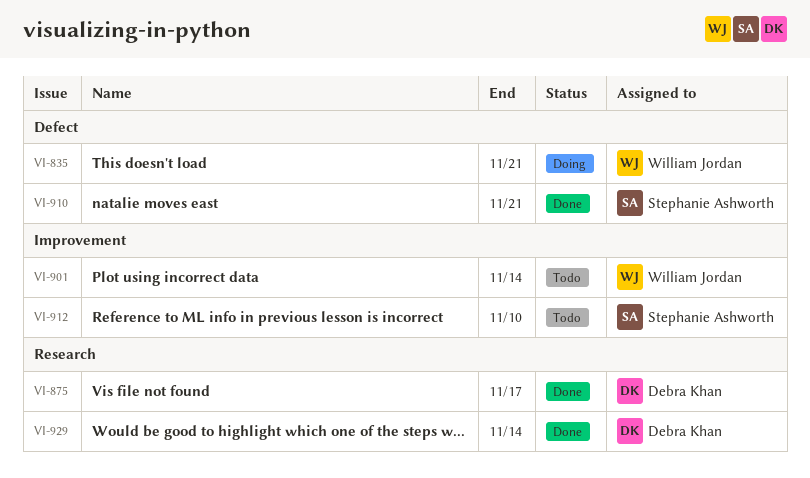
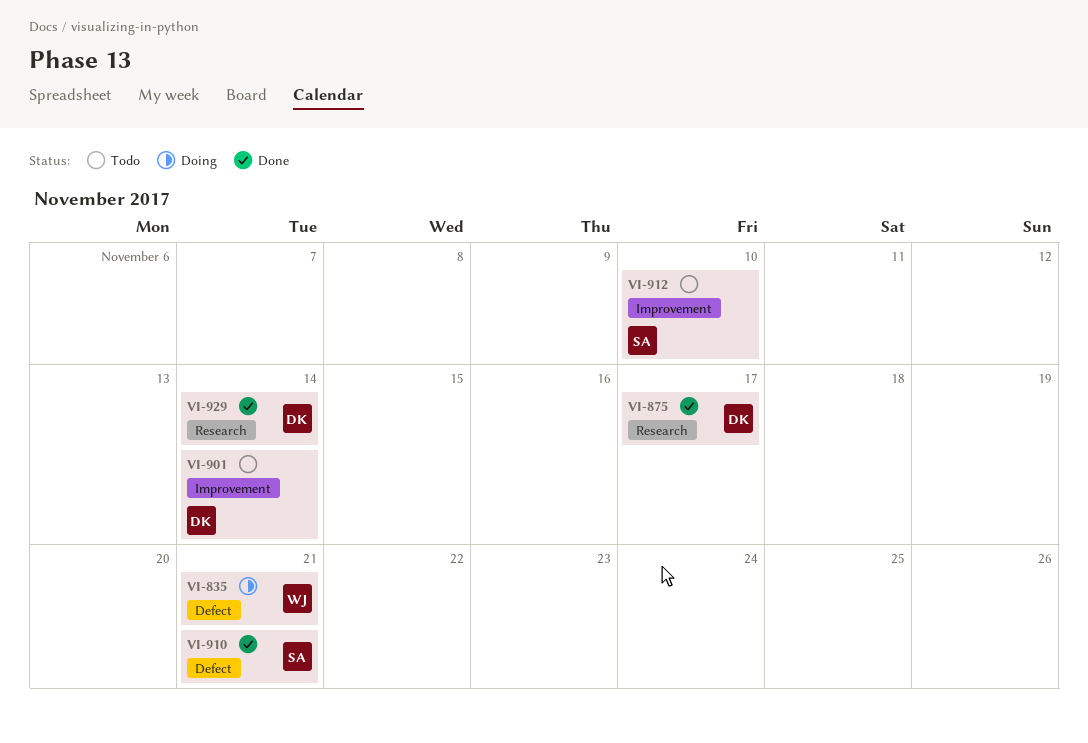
VI-901, owner: William Jordan -> Debra Khan

